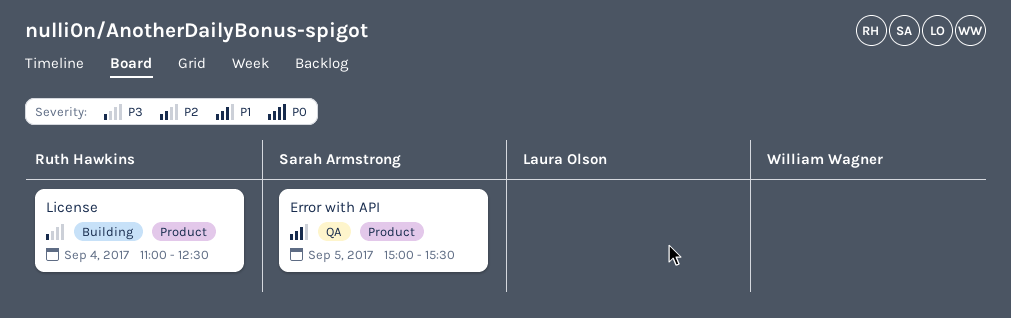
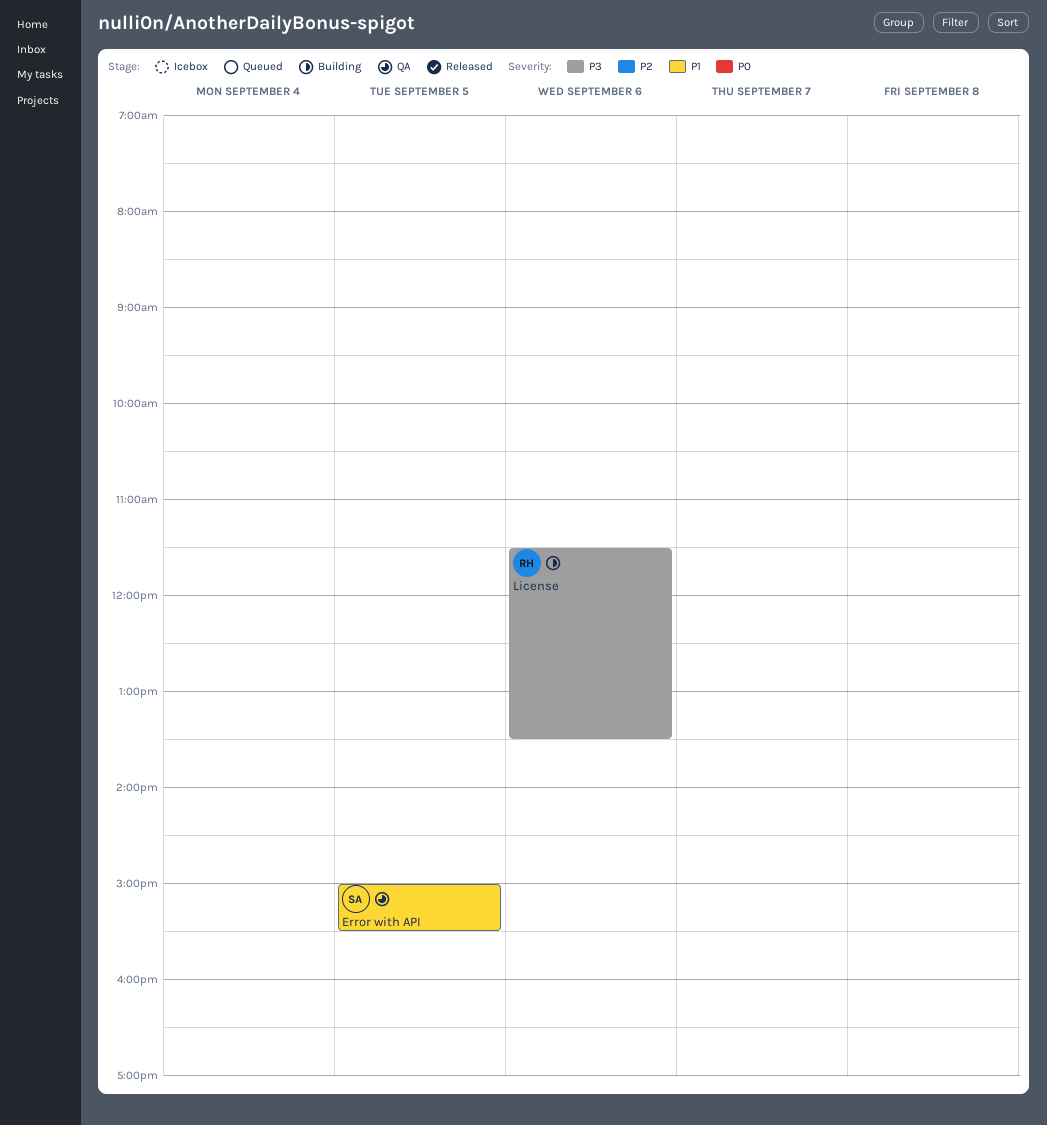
License, day: Sep 4 -> Sep 6
License, begins: 11:00 -> 11:30
License, ends: 12:30 -> 13:30

